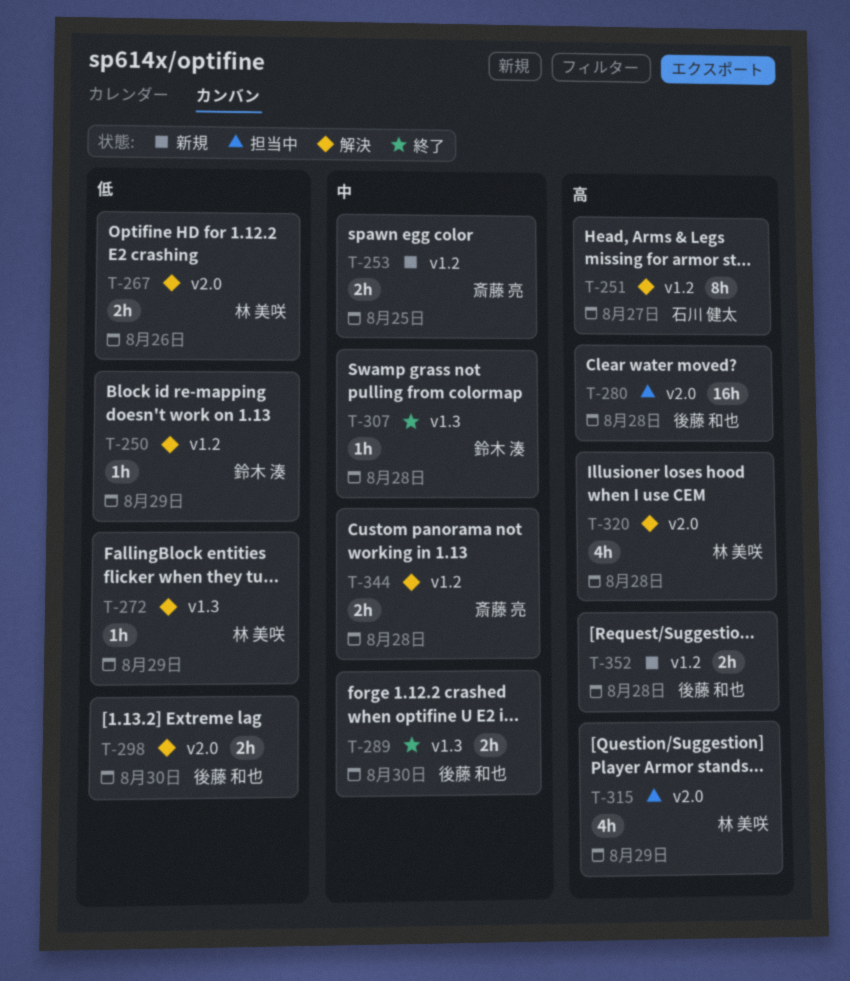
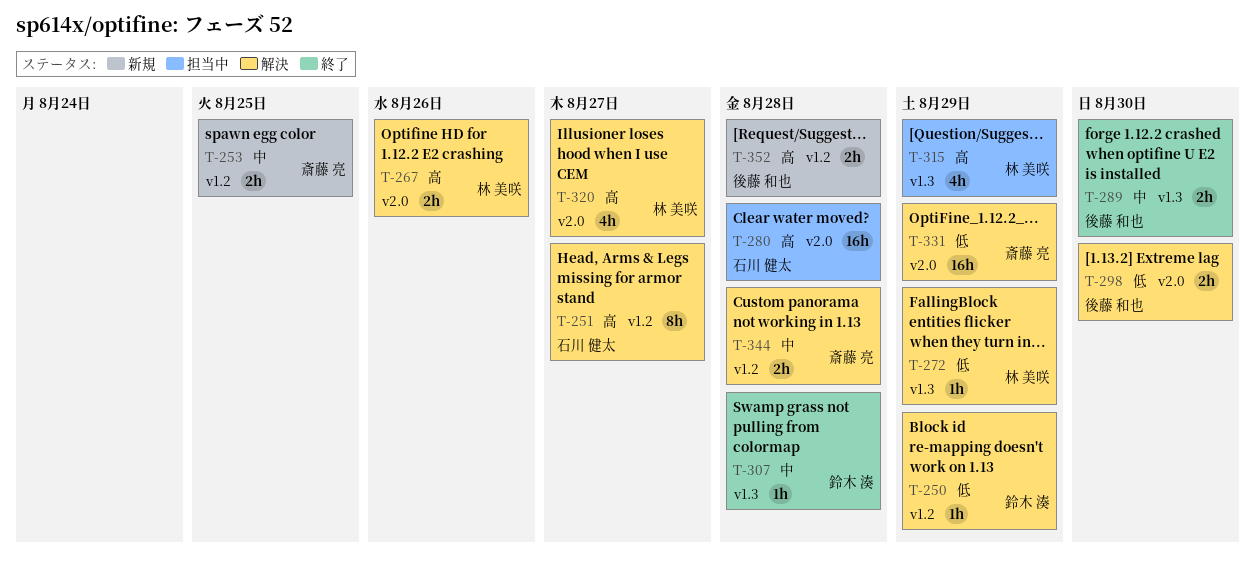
T-267, priority: 低 -> 高
T-280, owner: 後藤 和也 -> 石川 健太
T-315, label: v2.0 -> v1.3
T-320, due: Aug 28 -> Aug 27
T-331: none -> present

